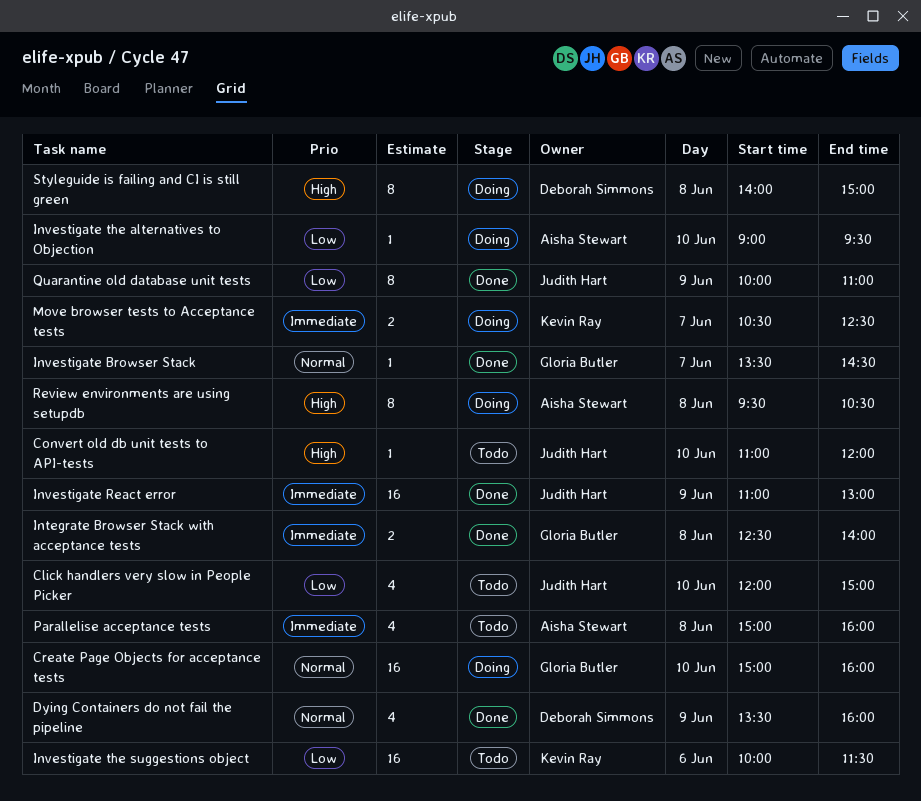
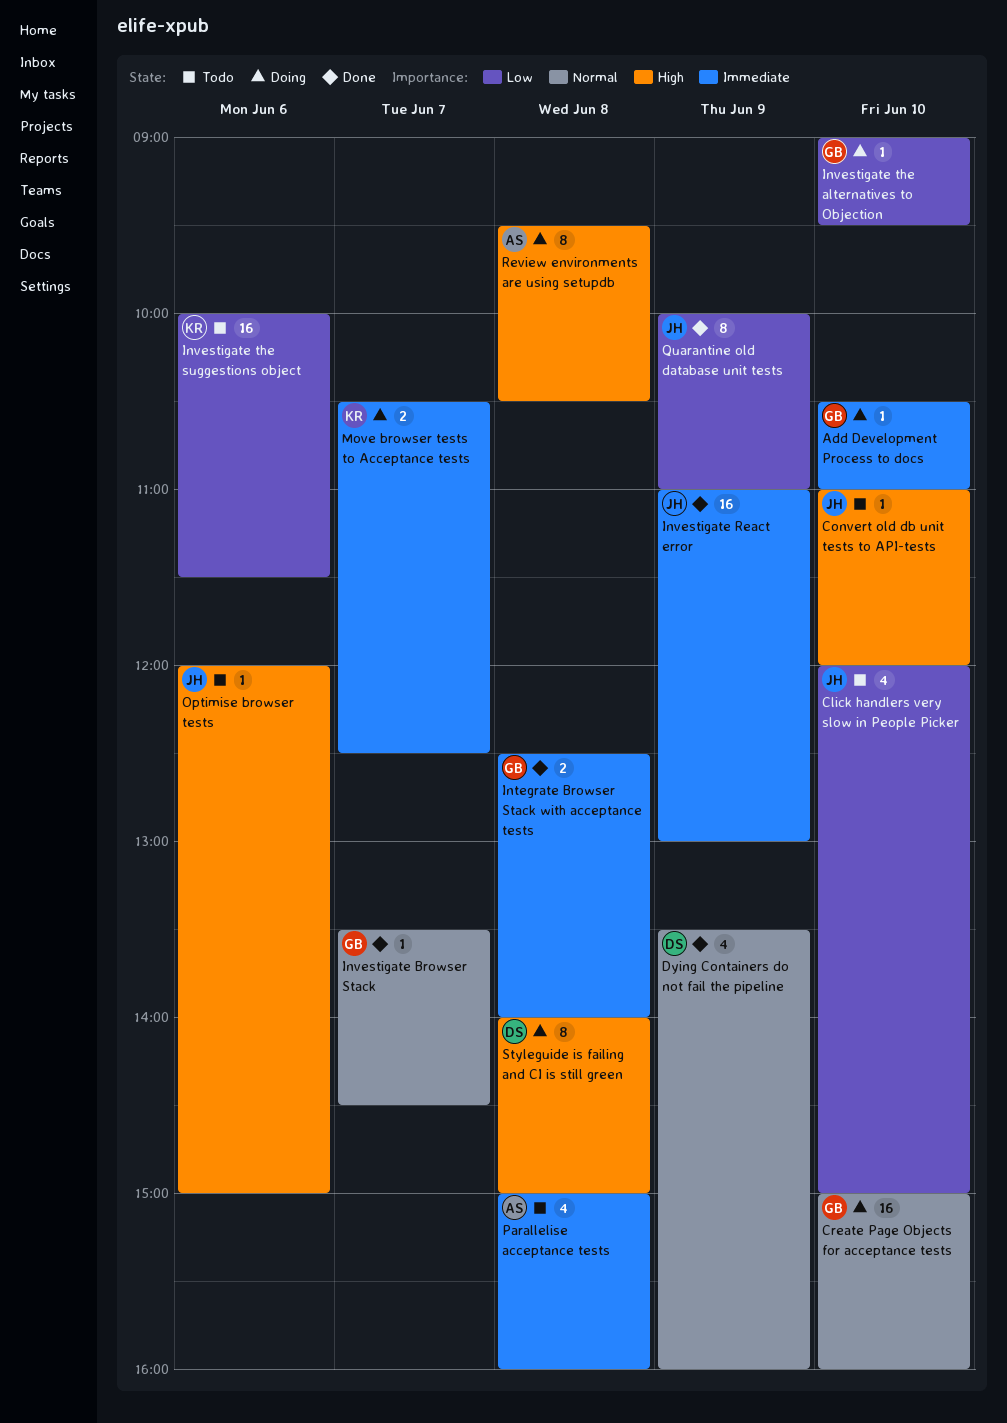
Add Development Process to docs: none -> present
Investigate the alternatives to Objection, owner: Aisha Stewart -> Gloria Butler
Optimise browser tests: none -> present

